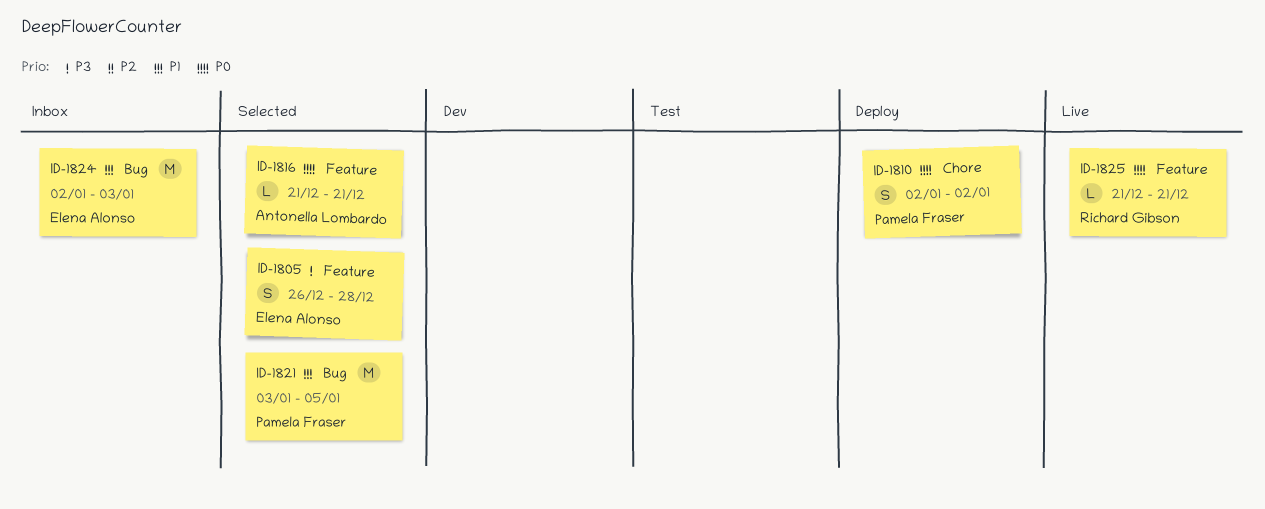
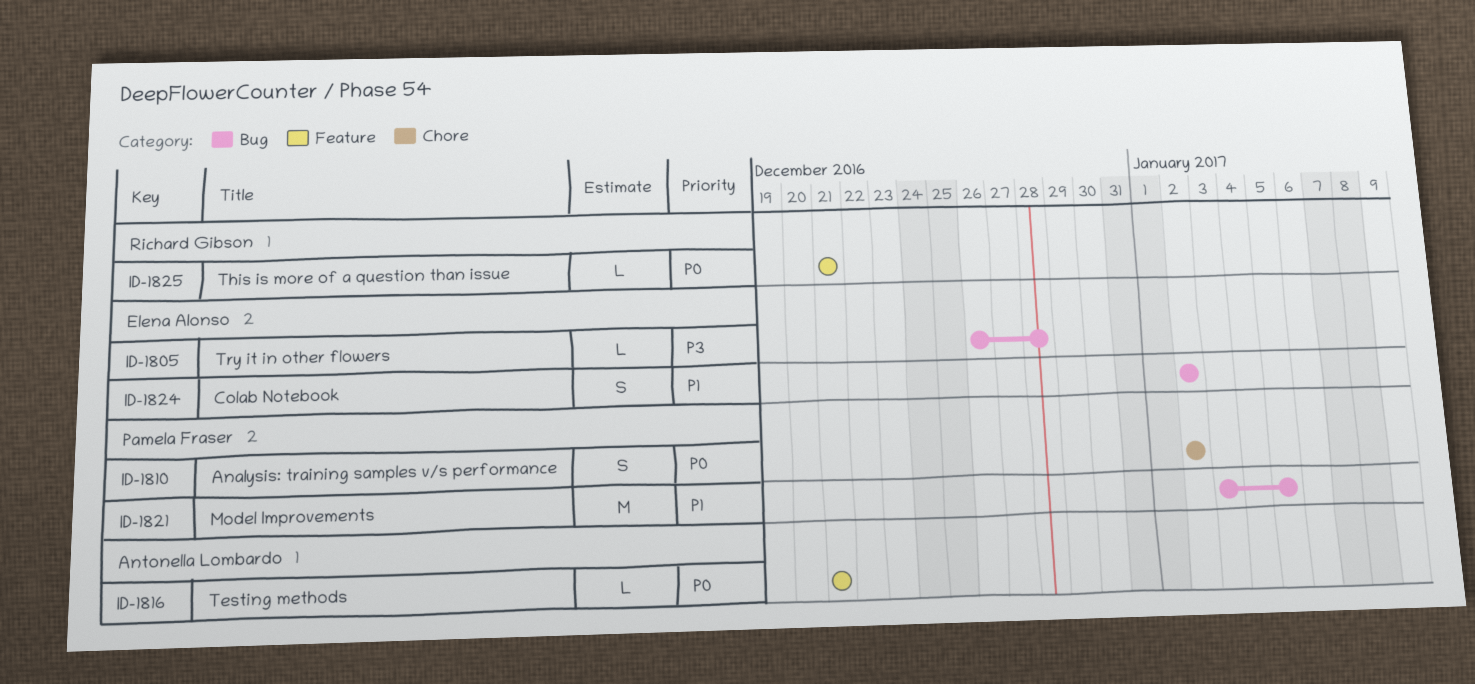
ID-1805, label: Feature -> Bug
ID-1805, estimate: S -> L
ID-1824, estimate: M -> S
ID-1824, due: Jan 3 -> Jan 2

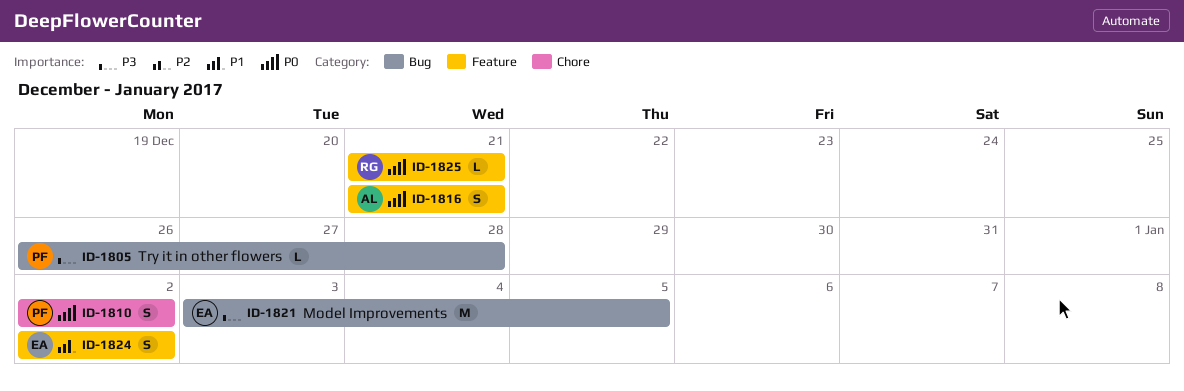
ID-1805, owner: Elena Alonso -> Pamela Fraser
ID-1816, estimate: L -> S
ID-1821, owner: Pamela Fraser -> Elena Alonso
ID-1821, priority: P1 -> P3
ID-1824, label: Bug -> Feature

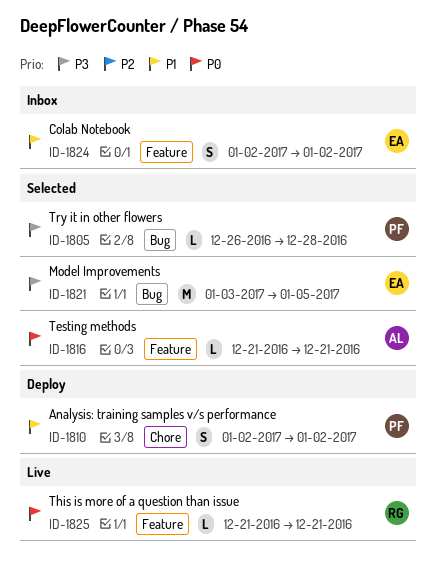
ID-1810, priority: P0 -> P1
ID-1816, estimate: S -> L

